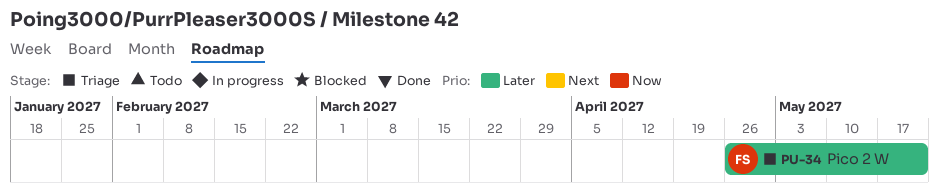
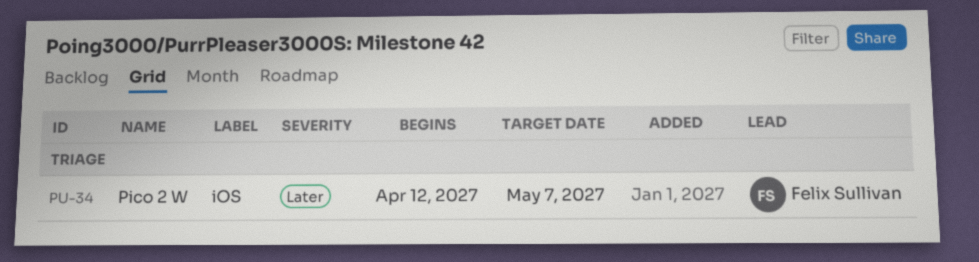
PU-34, start: Apr 26 -> Apr 12
PU-34, due: May 21 -> May 7

